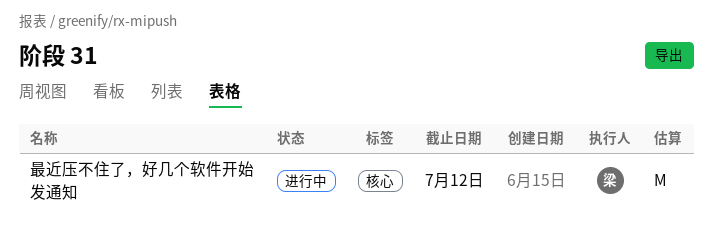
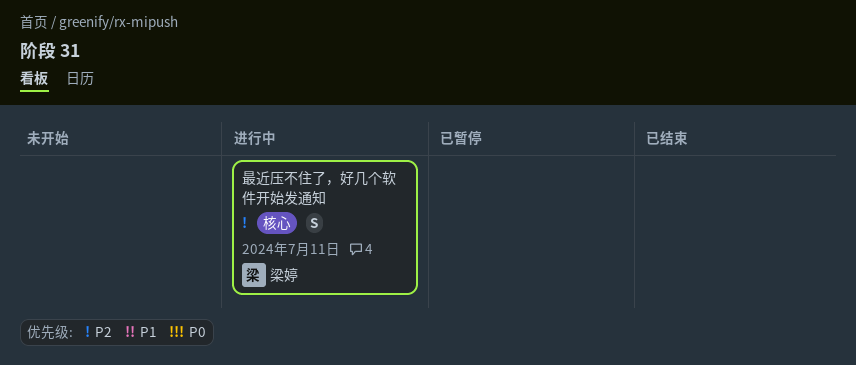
最近压不住了，好几个软件开始发通知, estimate: M -> S
最近压不住了，好几个软件开始发通知, due: Jul 12 -> Jul 11

